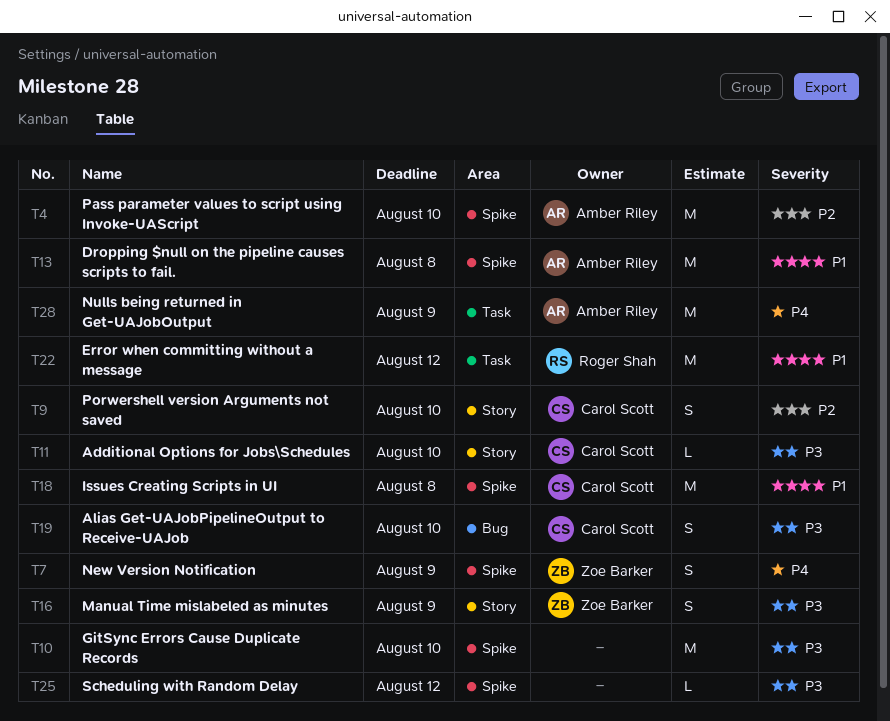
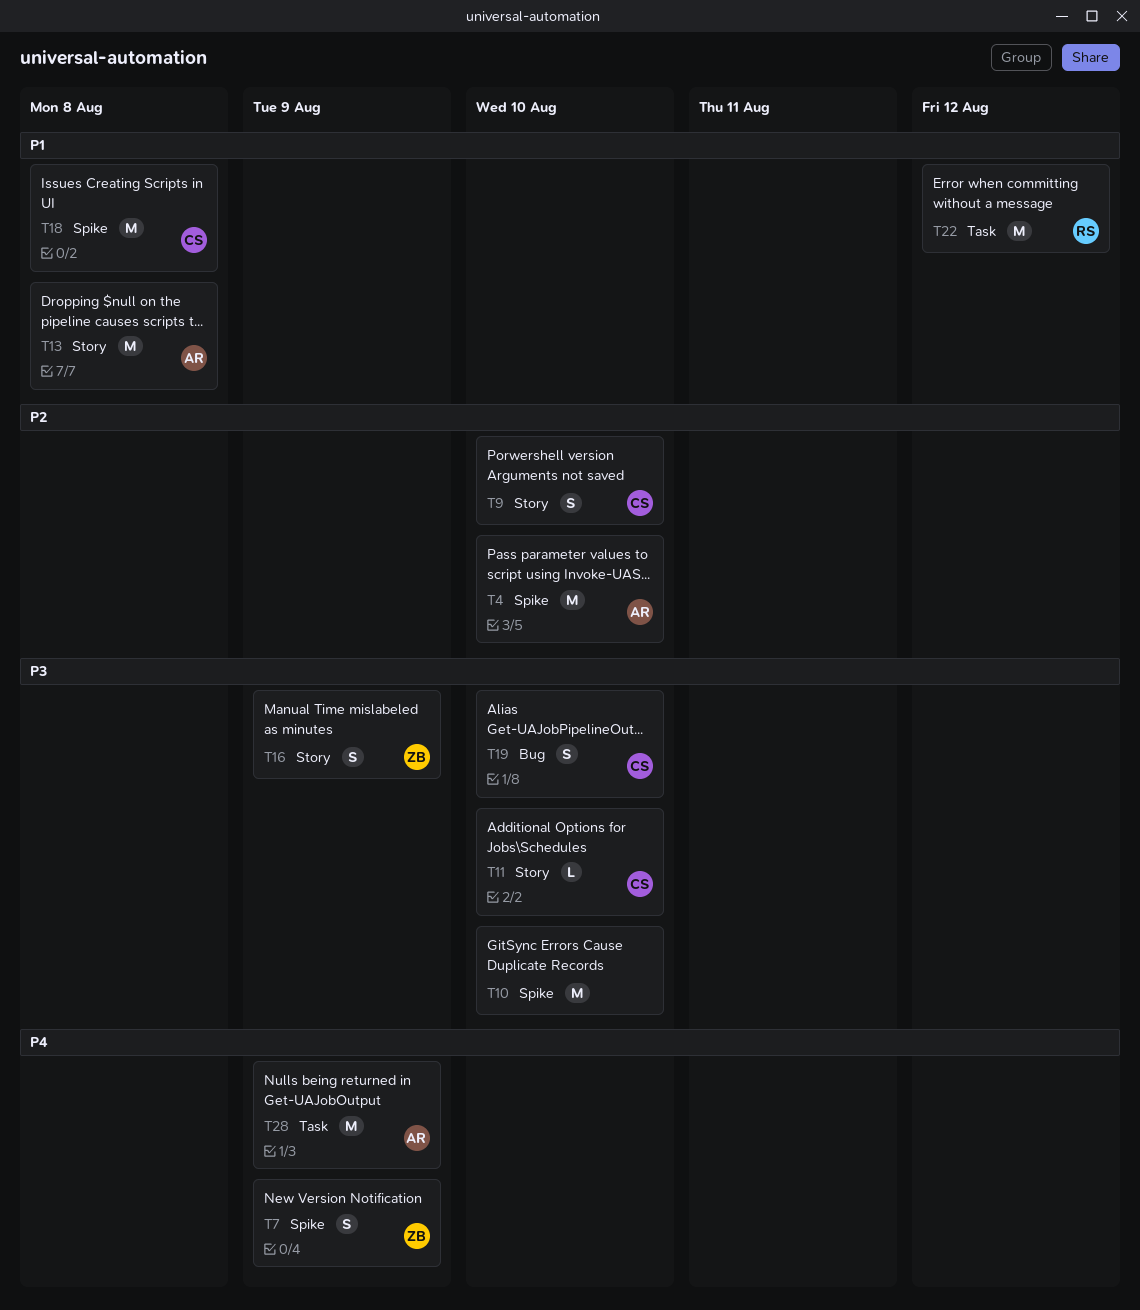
T13, label: Spike -> Story
T25: present -> none

